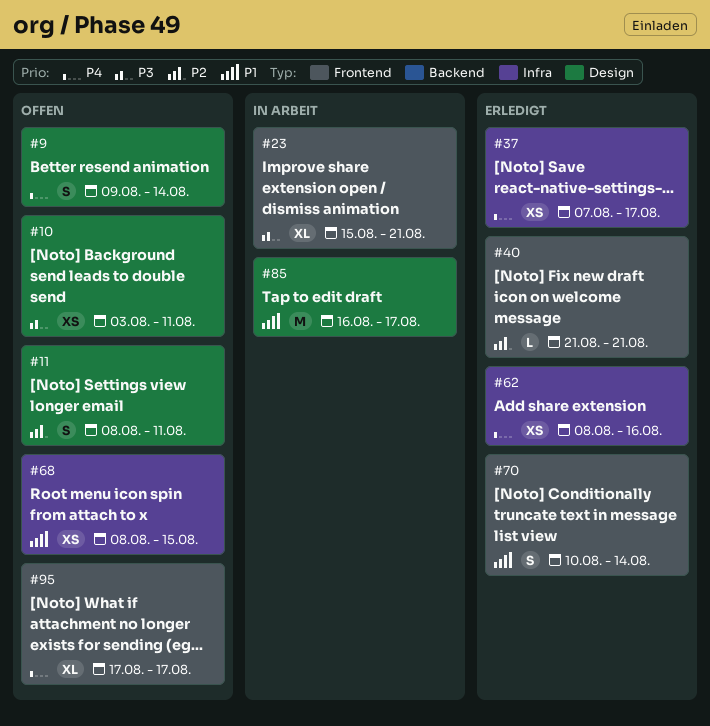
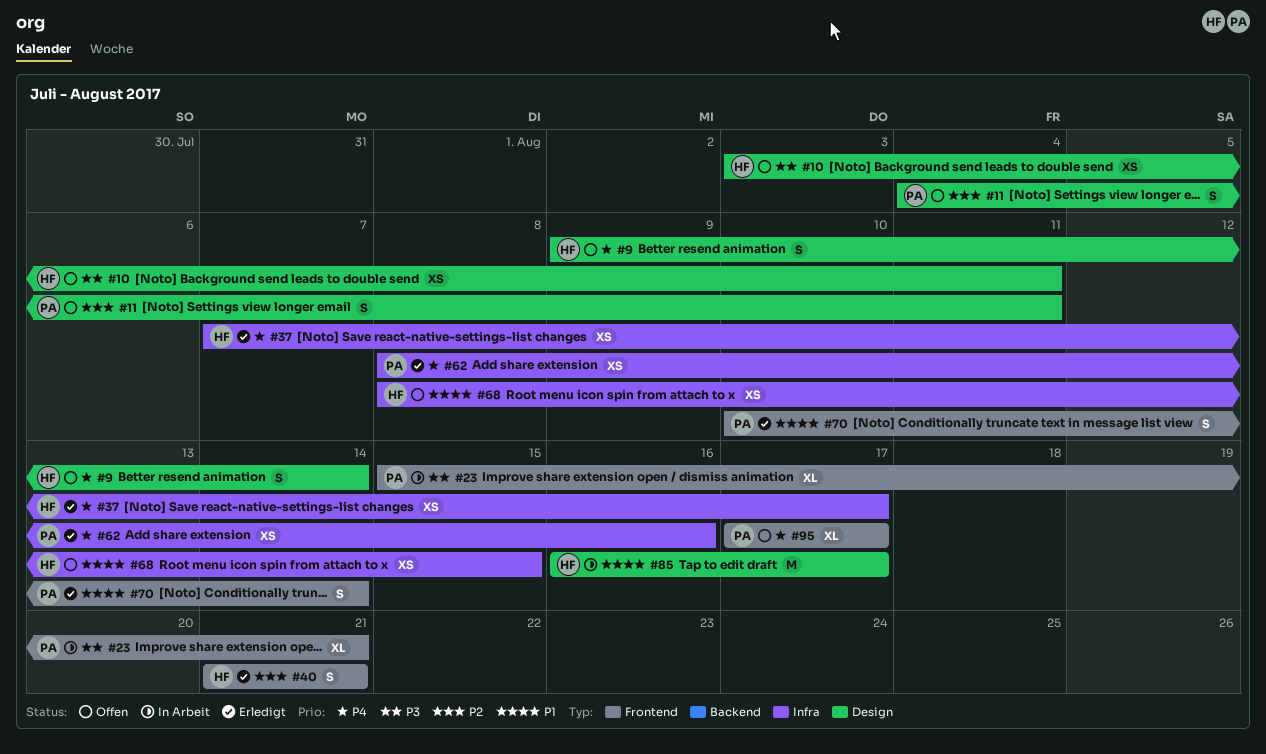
#11, start: Aug 8 -> Aug 4
#40, estimate: L -> S

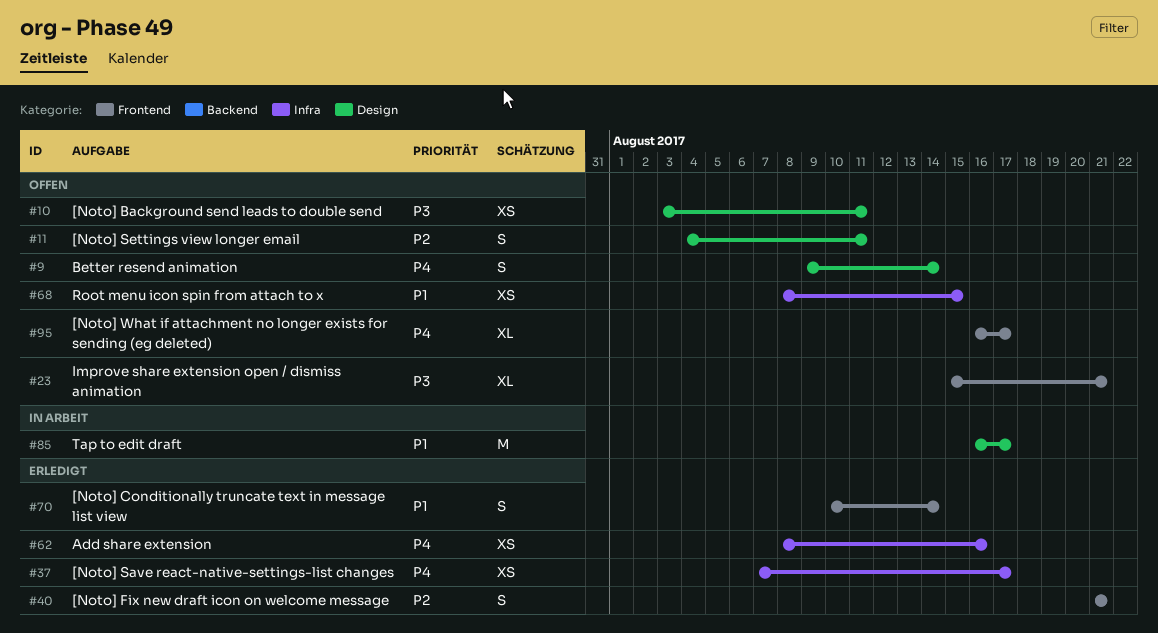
#23, status: In Arbeit -> Offen
#95, start: Aug 17 -> Aug 16

